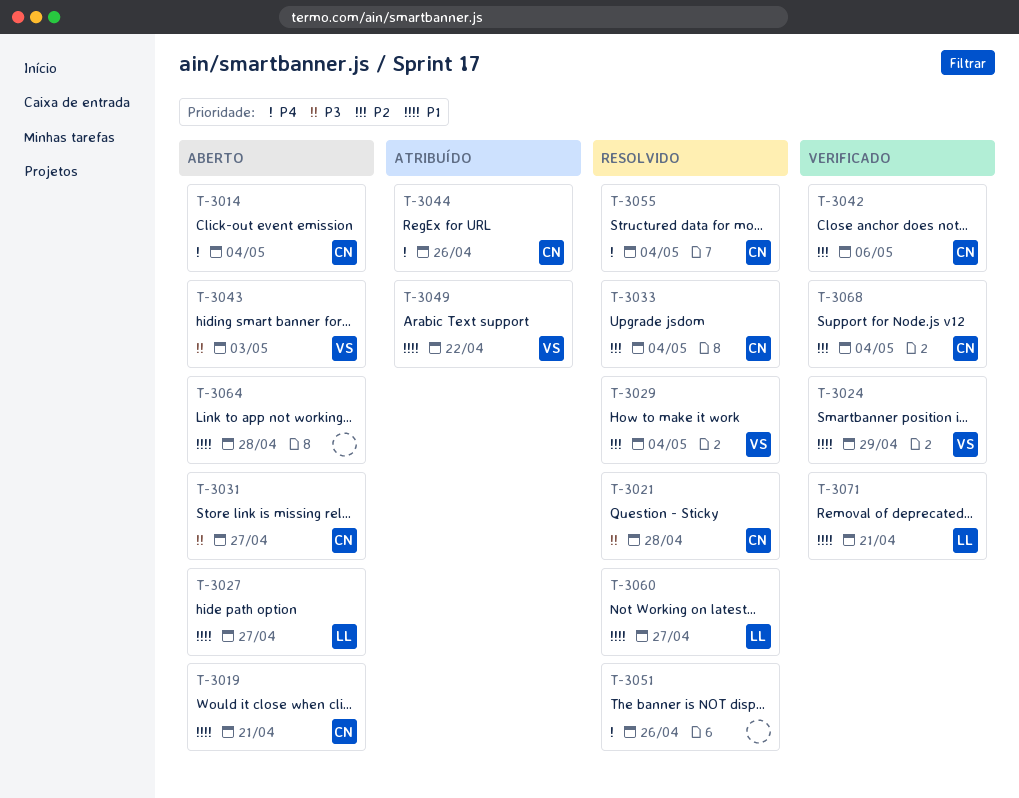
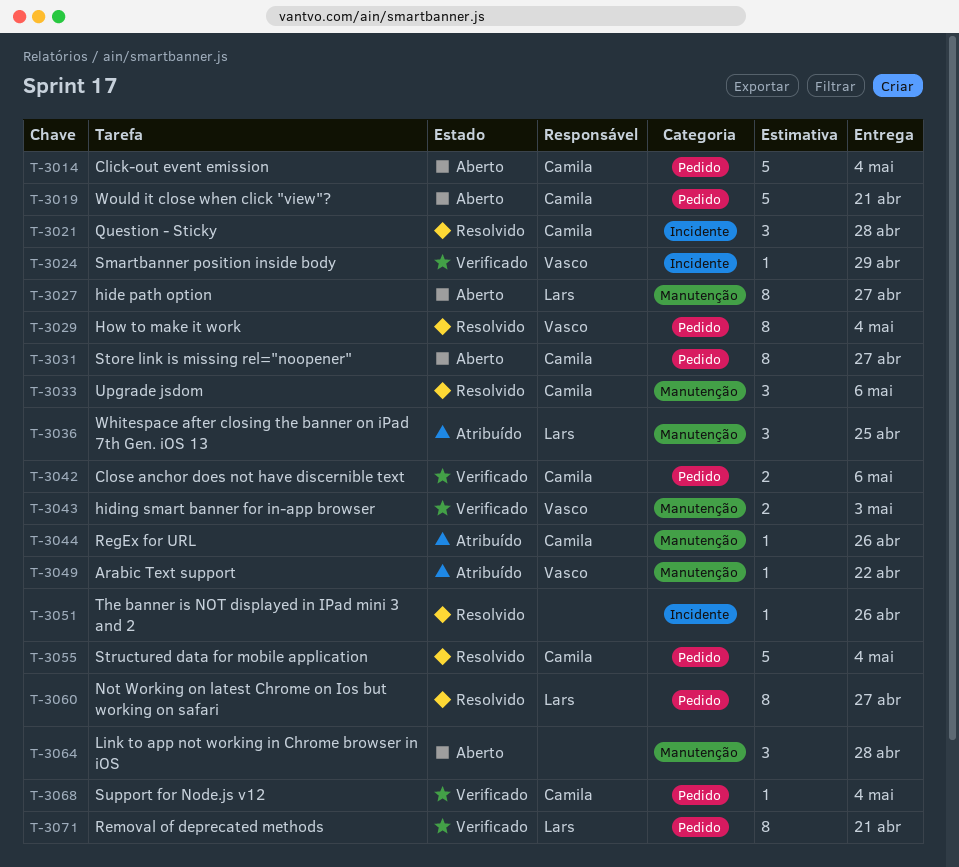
T-3033, due: May 4 -> May 6
T-3036: none -> present
T-3043, status: Aberto -> Verificado

